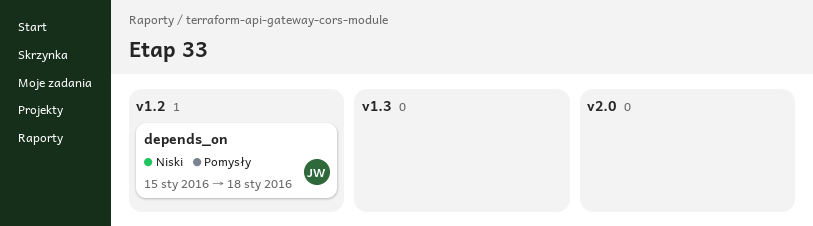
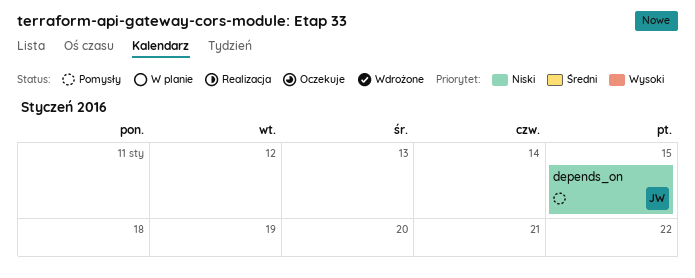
depends_on, due: Jan 18 -> Jan 15

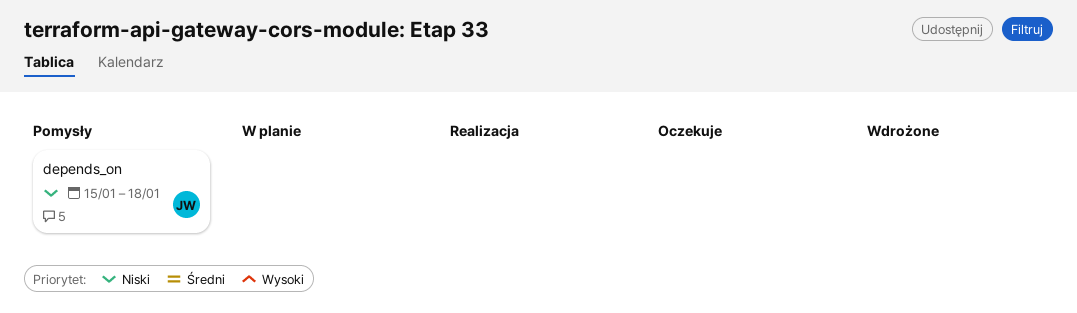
depends_on, due: Jan 15 -> Jan 18

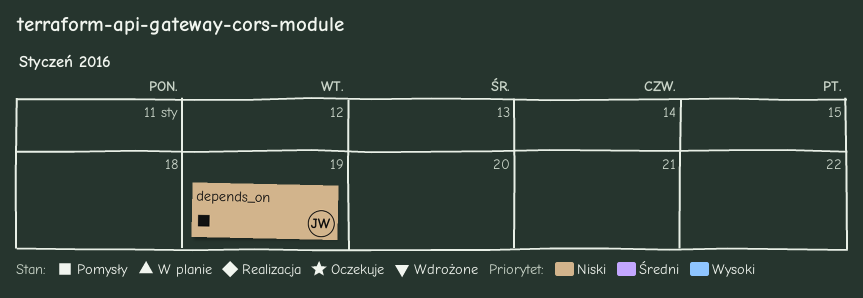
depends_on, due: Jan 18 -> Jan 19

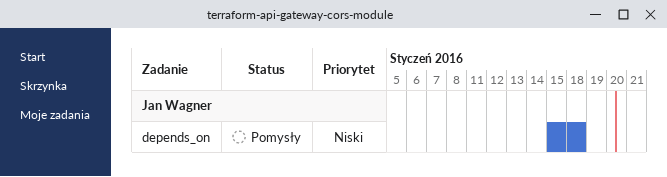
depends_on, due: Jan 19 -> Jan 18

